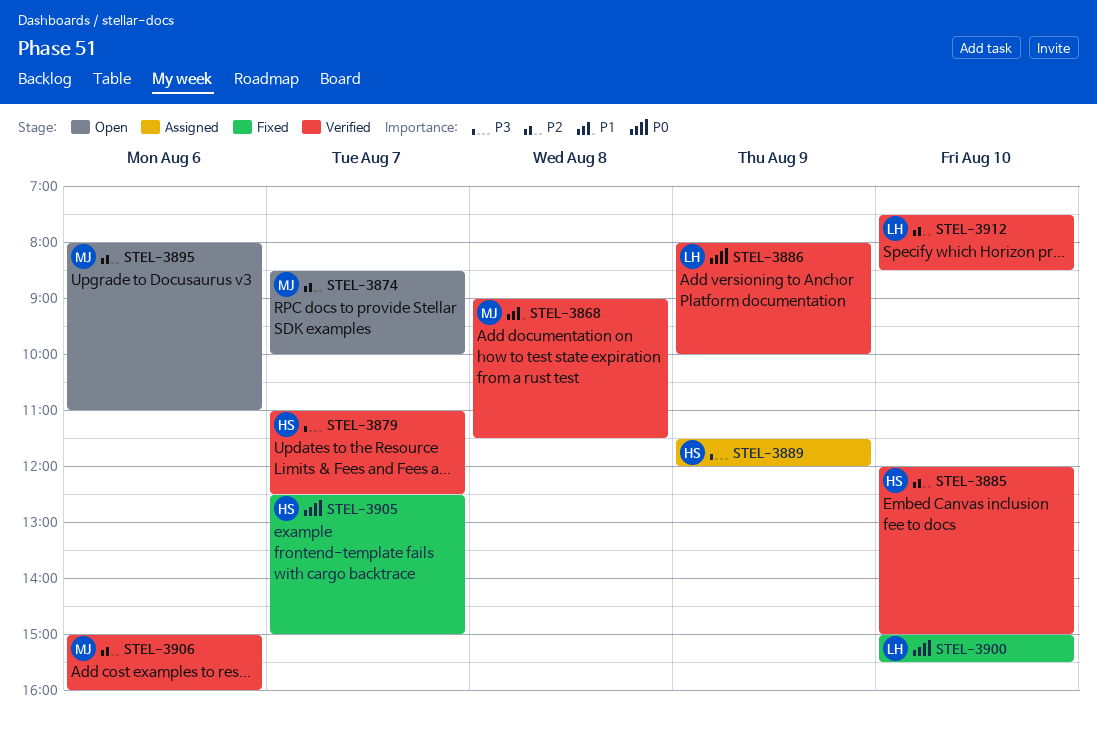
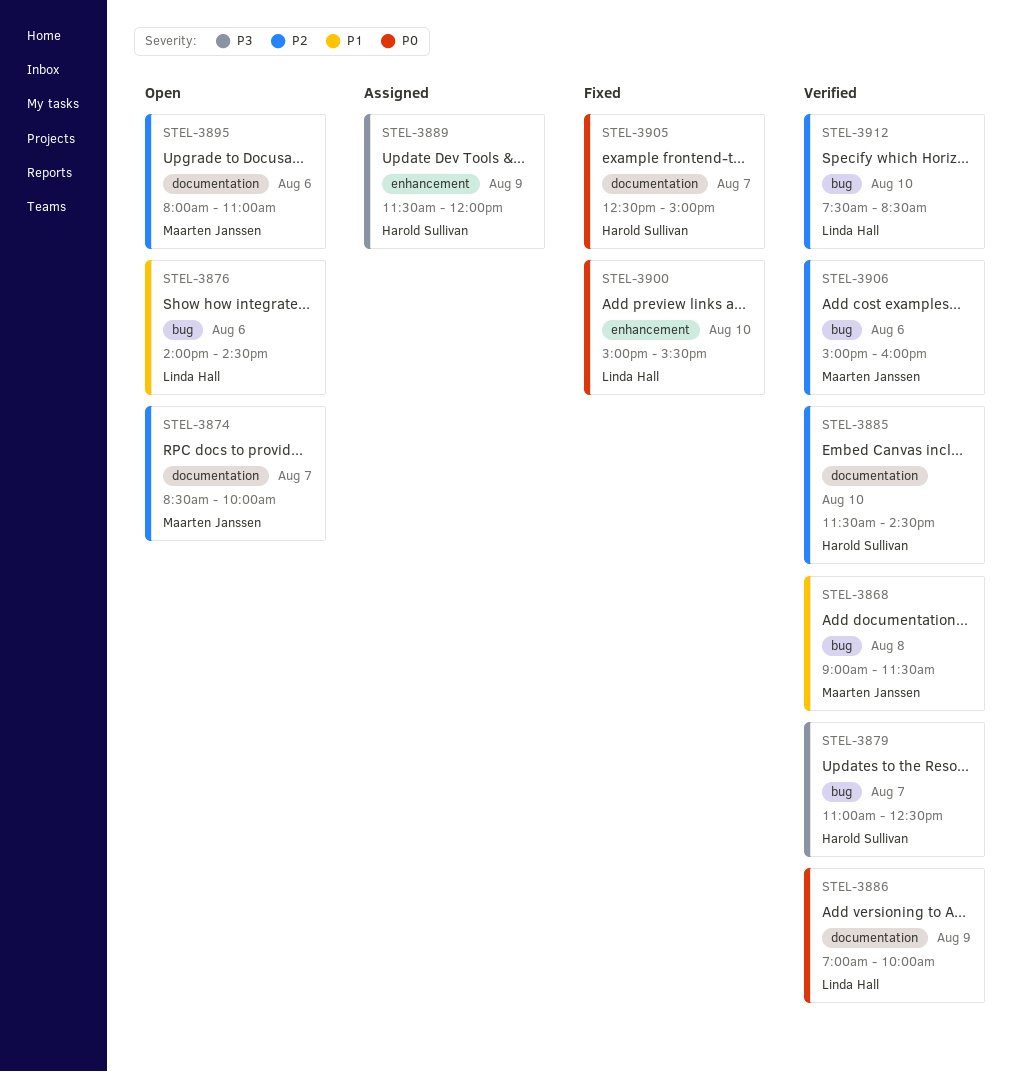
STEL-3876: none -> present
STEL-3885, begins: 12:00 -> 11:30
STEL-3885, ends: 15:00 -> 14:30
STEL-3886, begins: 08:00 -> 07:00

